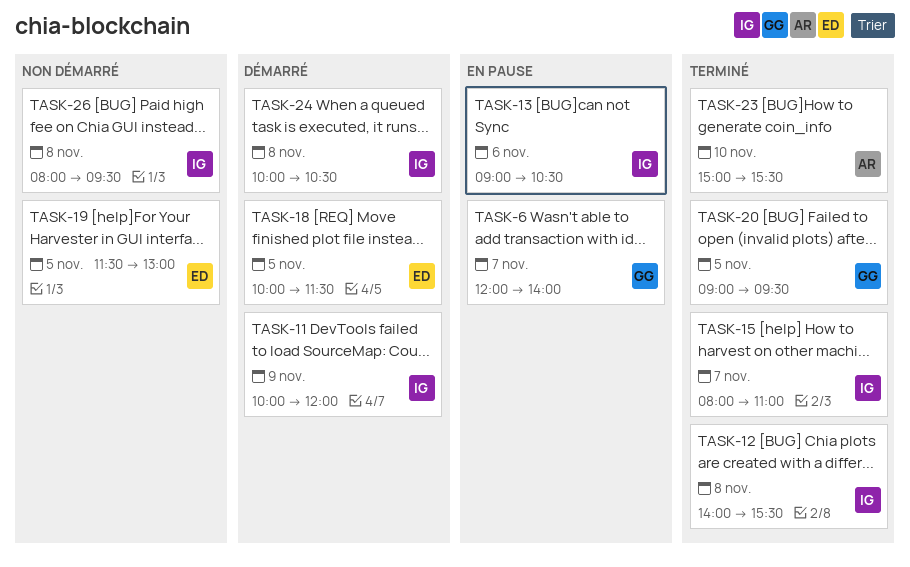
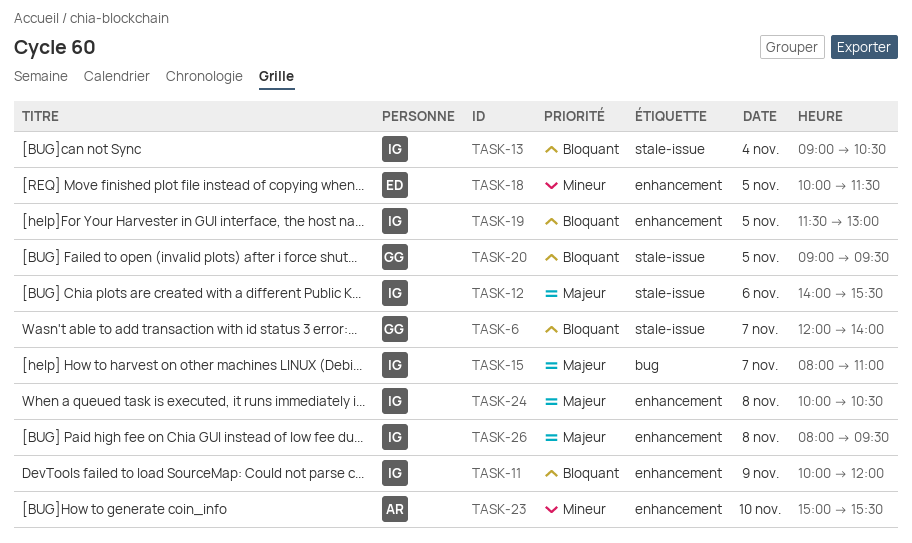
TASK-12, day: Nov 8 -> Nov 6
TASK-13, day: Nov 6 -> Nov 4
TASK-19, owner: ED -> IG

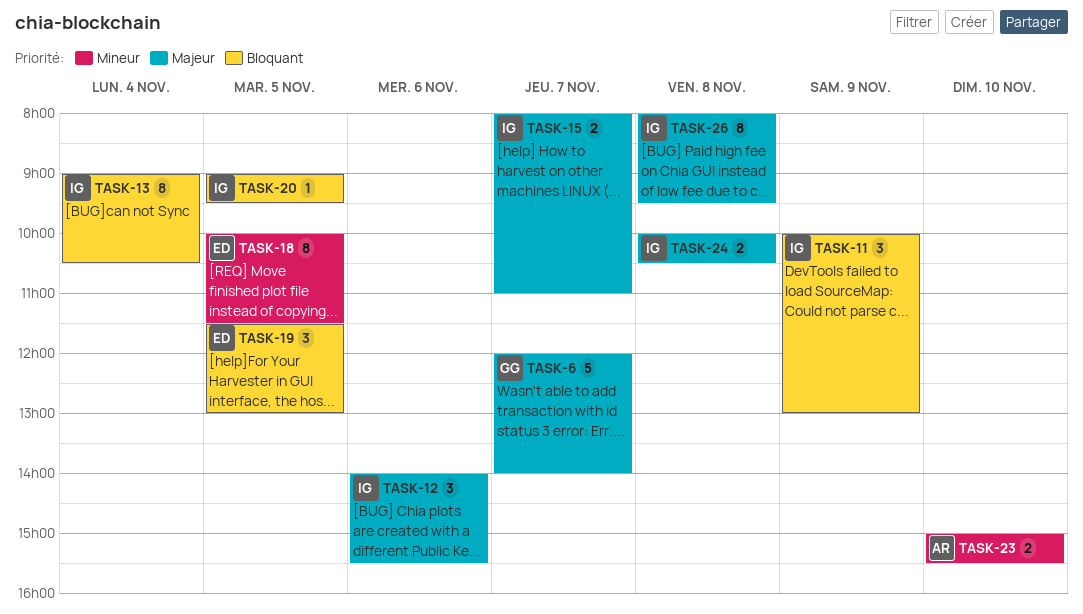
TASK-6, priority: Bloquant -> Majeur
TASK-11, ends: 12:00 -> 13:00
TASK-19, owner: IG -> ED
TASK-20, owner: GG -> IG

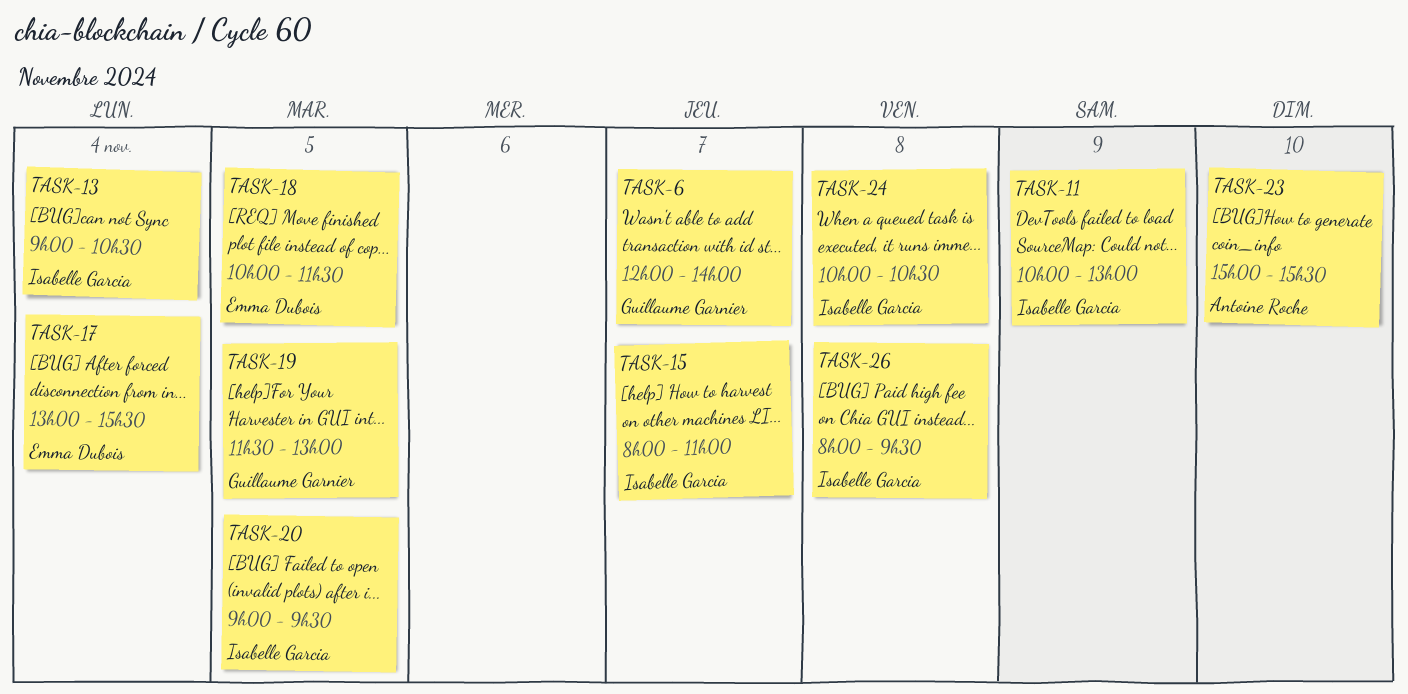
TASK-12: present -> none
TASK-17: none -> present
TASK-19, owner: Emma Dubois -> Guillaume Garnier

